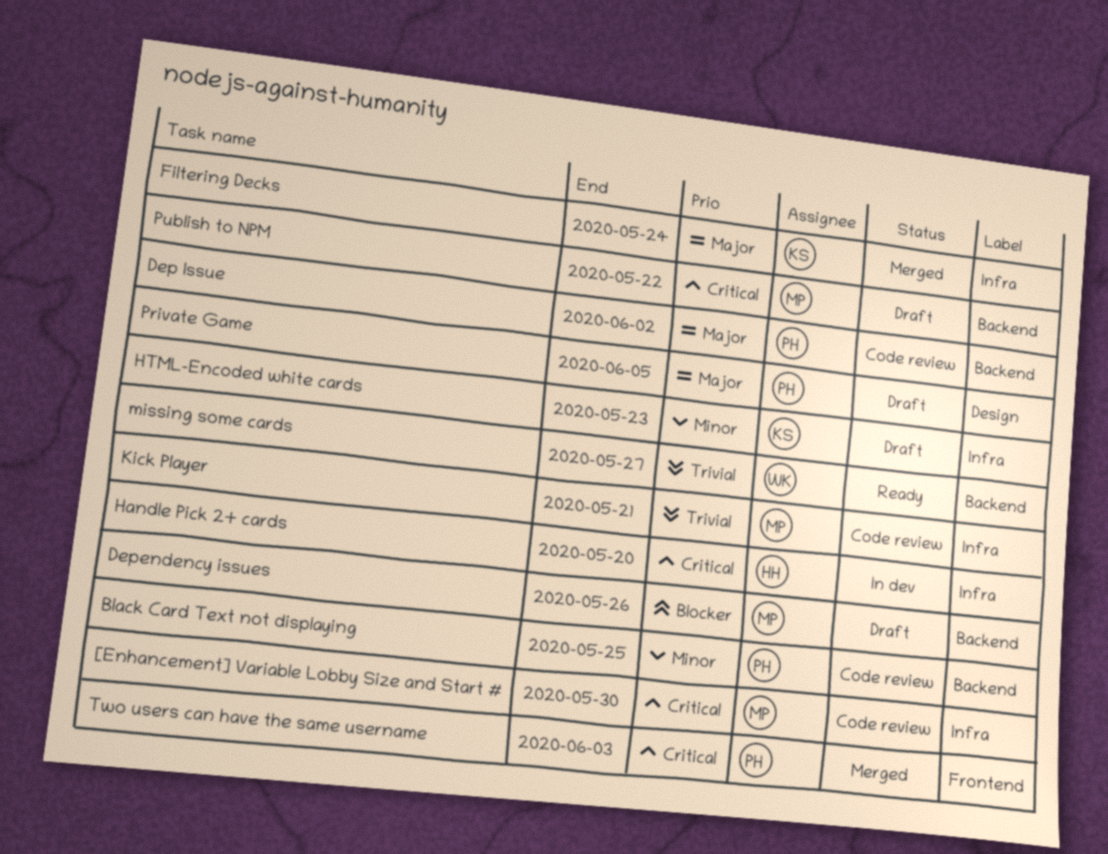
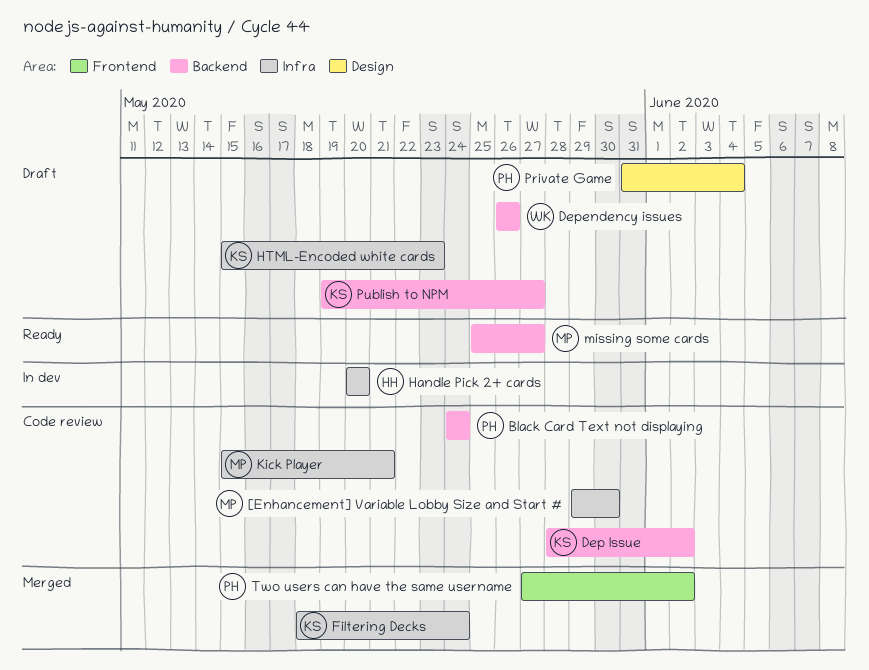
Black Card Text not displaying, due: May 25 -> May 24
Dep Issue, owner: PH -> KS
Dependency issues, owner: MP -> WK
missing some cards, owner: WK -> MP
Private Game, due: Jun 5 -> Jun 4
Publish to NPM, owner: MP -> KS
Publish to NPM, due: May 22 -> May 27
Two users can have the same username, due: Jun 3 -> Jun 2

